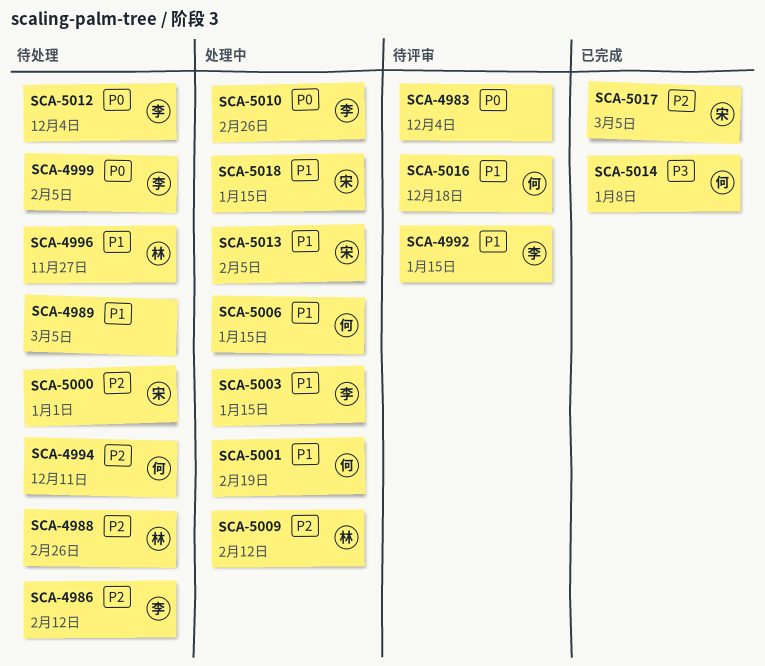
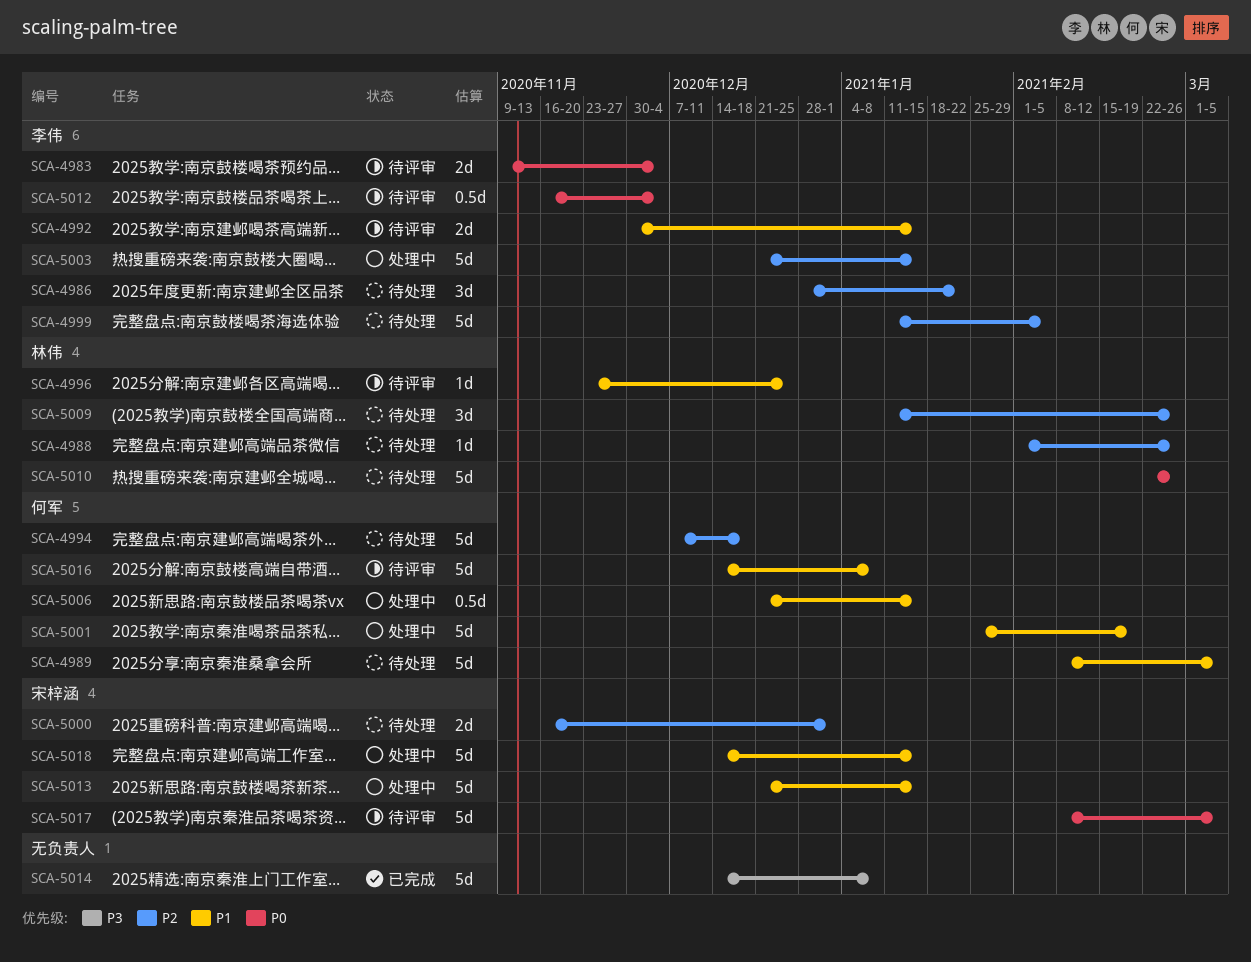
SCA-4983, owner: none -> 李伟
SCA-4986, due: Feb 12 -> Jan 22
SCA-4989, owner: none -> 何军
SCA-4994, due: Dec 11 -> Dec 18
SCA-4996, status: 待处理 -> 待评审
SCA-4996, due: Nov 27 -> Dec 25
SCA-4999, priority: P0 -> P2
SCA-5003, priority: P1 -> P2
SCA-5009, status: 处理中 -> 待处理
SCA-5009, due: Feb 12 -> Feb 26
SCA-5010, status: 处理中 -> 待处理
SCA-5010, owner: 李伟 -> 林伟
SCA-5012, status: 待处理 -> 待评审
SCA-5013, due: Feb 5 -> Jan 15
SCA-5014, owner: 何军 -> none
SCA-5016, due: Dec 18 -> Jan 8
SCA-5017, status: 已完成 -> 待评审
SCA-5017, priority: P2 -> P0

